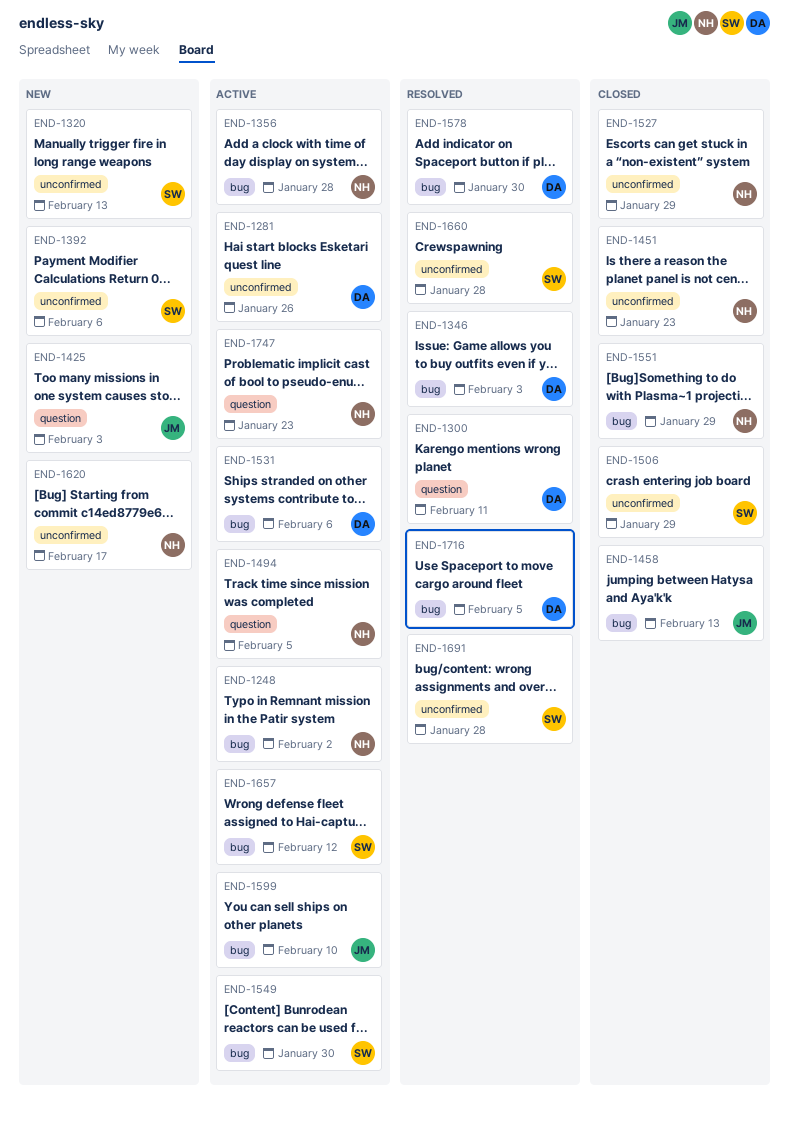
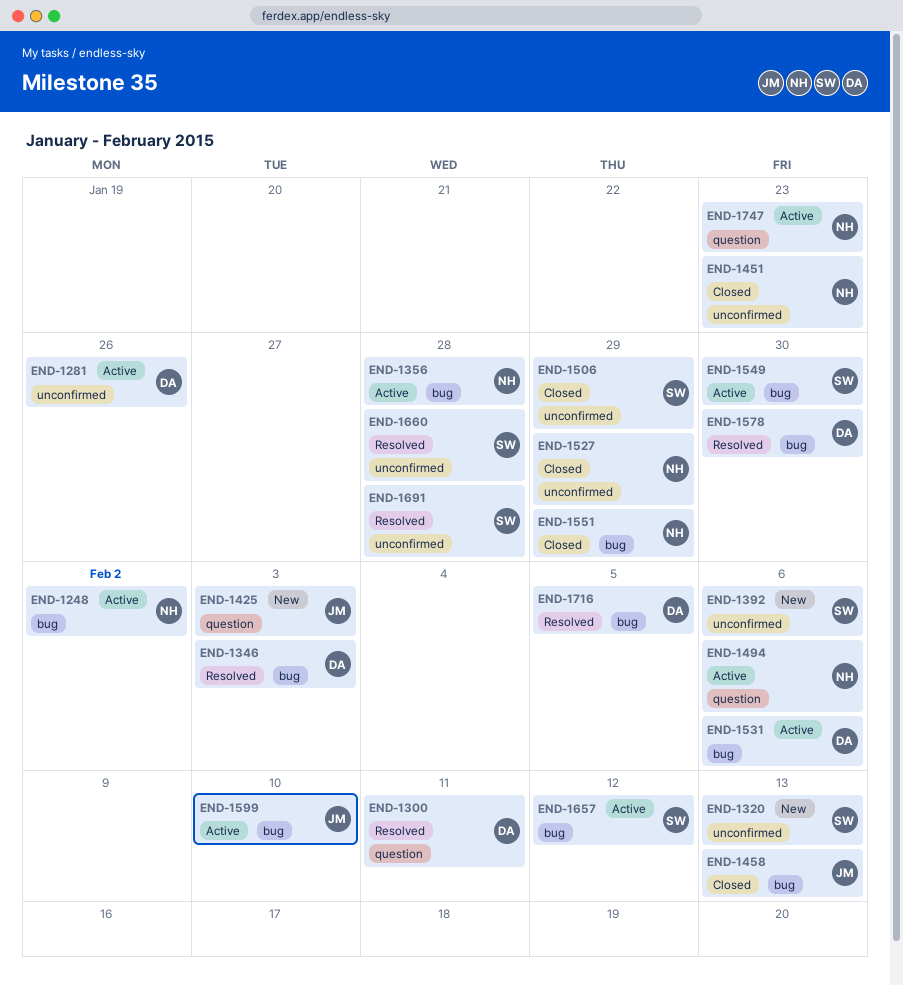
END-1494, due: Feb 5 -> Feb 6
END-1620: present -> none

